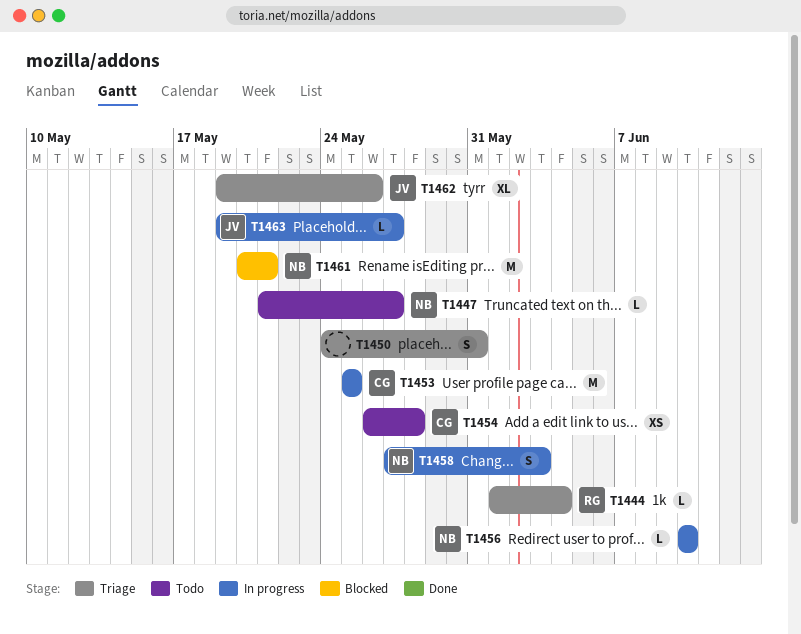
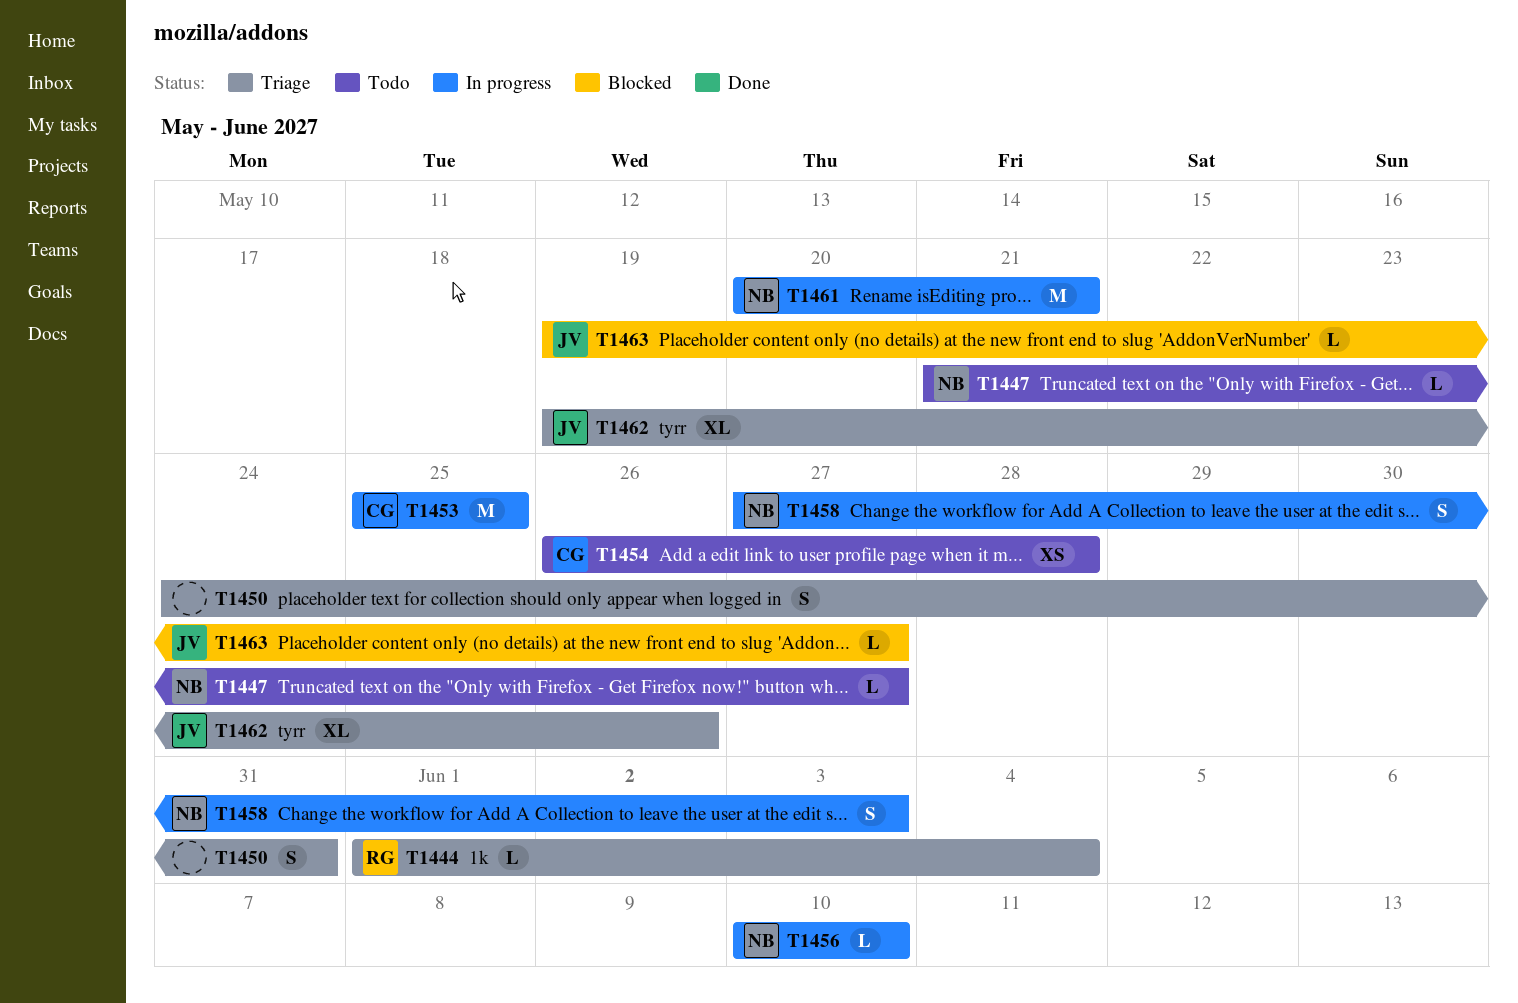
T1461, status: Blocked -> In progress
T1463, status: In progress -> Blocked

